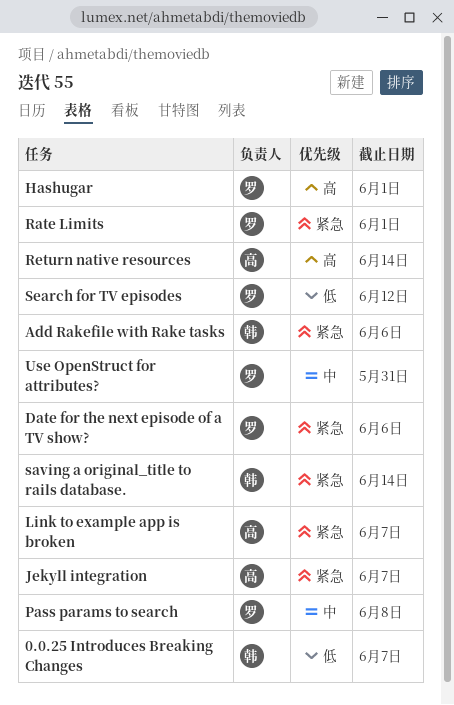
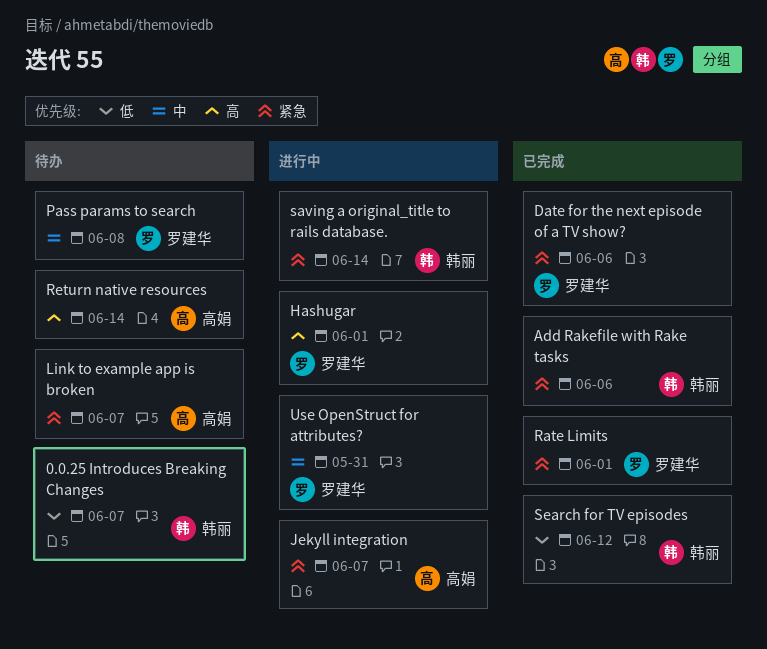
Search for TV episodes, owner: 罗建华 -> 韩丽

